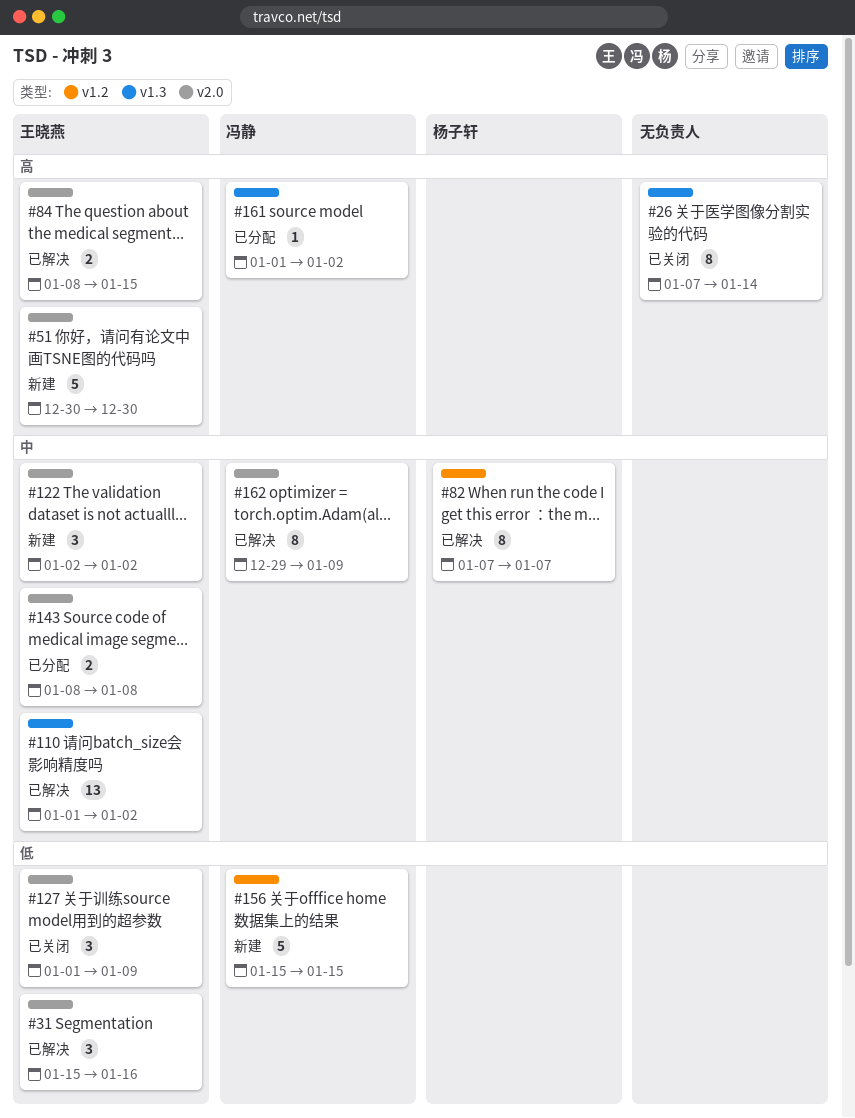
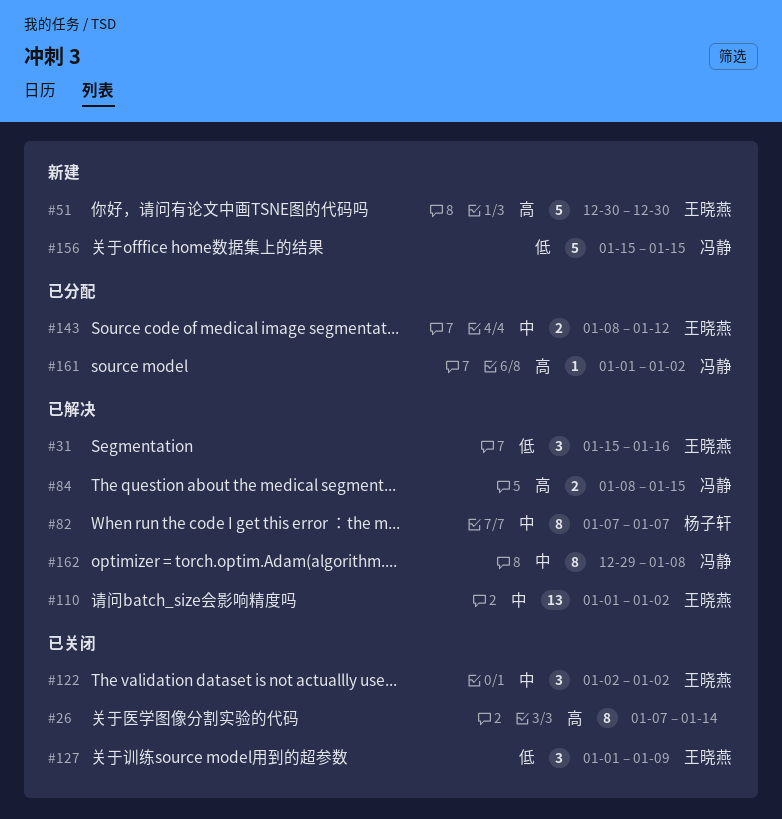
#84, owner: 王晓燕 -> 冯静
#122, status: 新建 -> 已关闭
#143, due: Jan 8 -> Jan 12
#162, due: Jan 9 -> Jan 8

